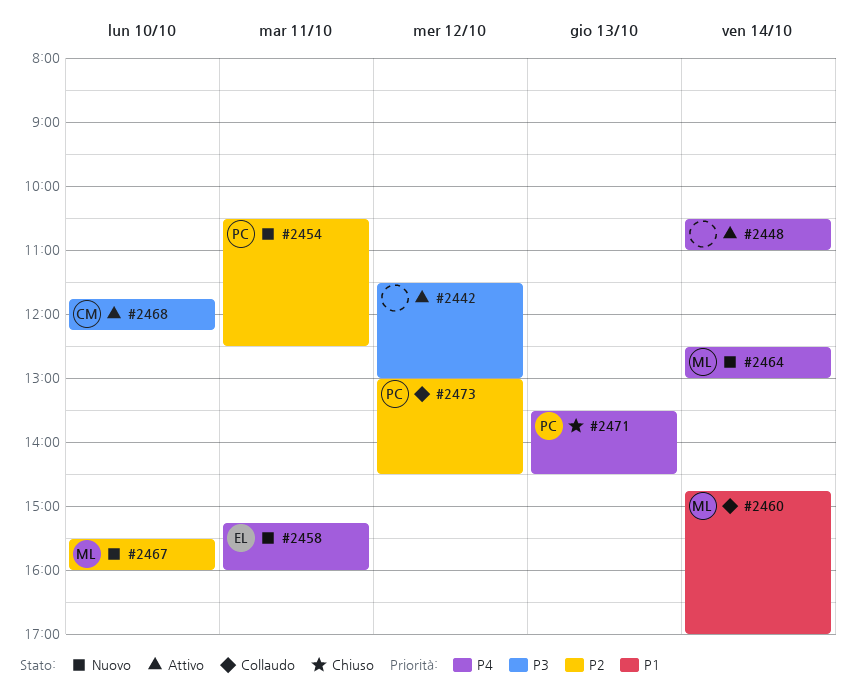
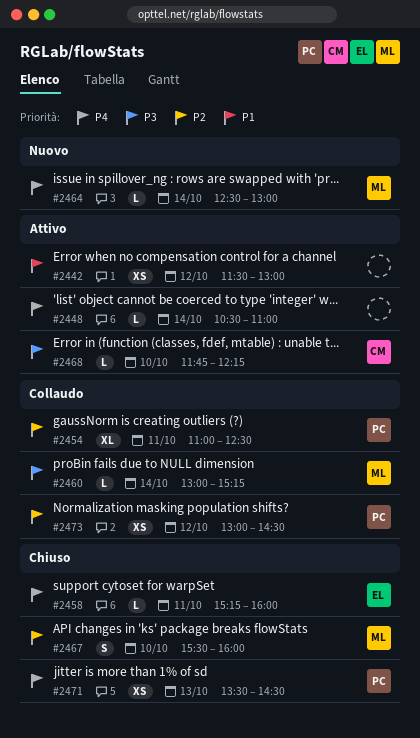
#2442, priority: P3 -> P1
#2454, status: Nuovo -> Collaudo
#2454, begins: 10:30 -> 11:00
#2458, status: Nuovo -> Chiuso
#2460, priority: P1 -> P3
#2460, begins: 14:45 -> 13:00
#2460, ends: 17:00 -> 15:15
#2467, status: Nuovo -> Chiuso

